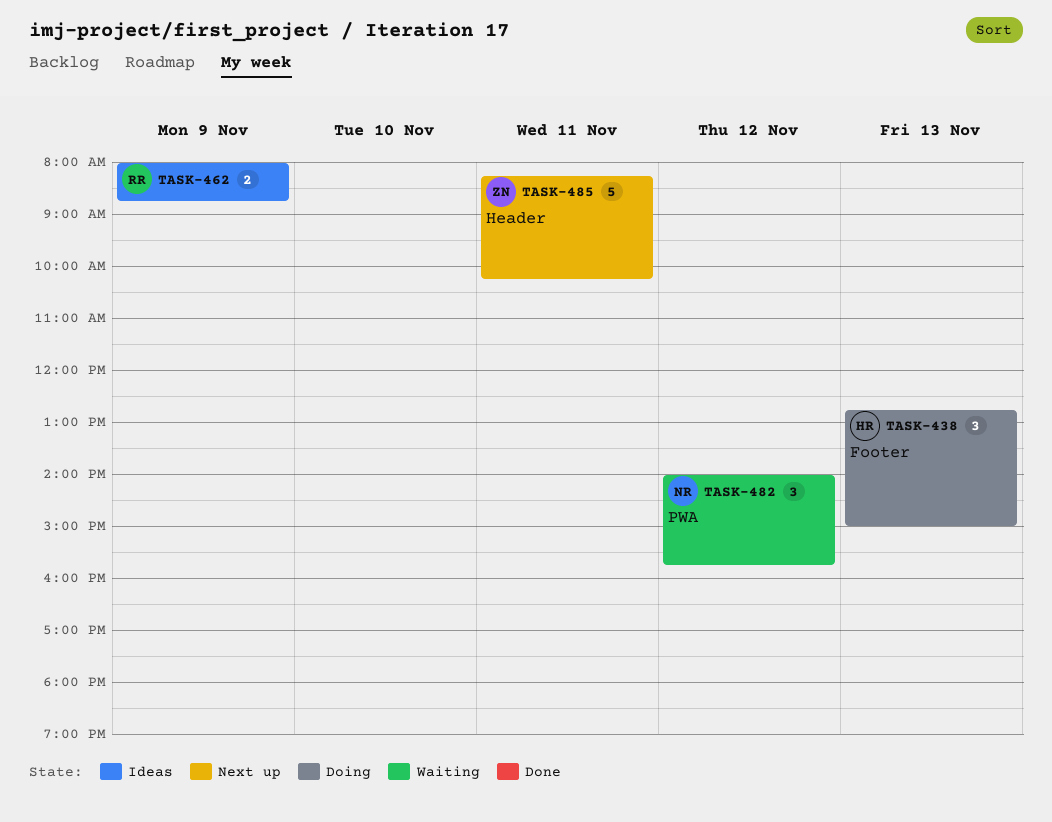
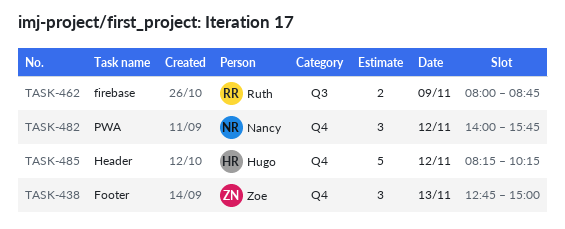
TASK-438, owner: Hugo -> Zoe
TASK-485, owner: Zoe -> Hugo
TASK-485, day: Nov 11 -> Nov 12

